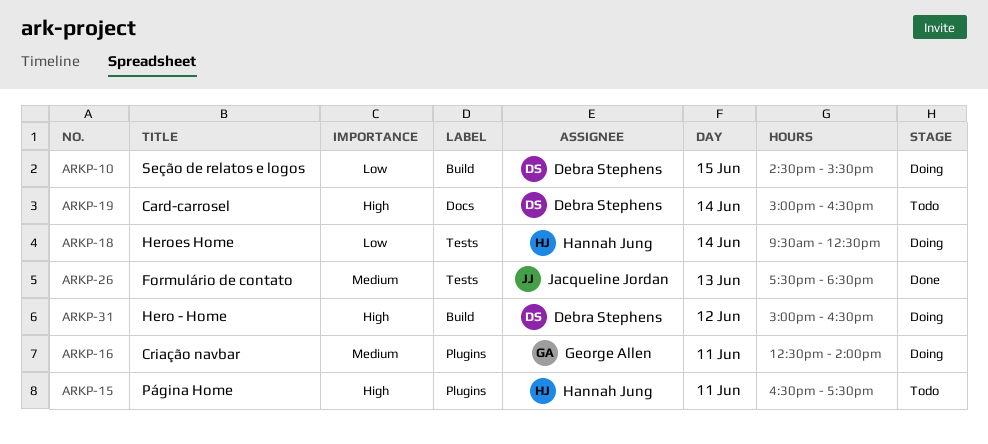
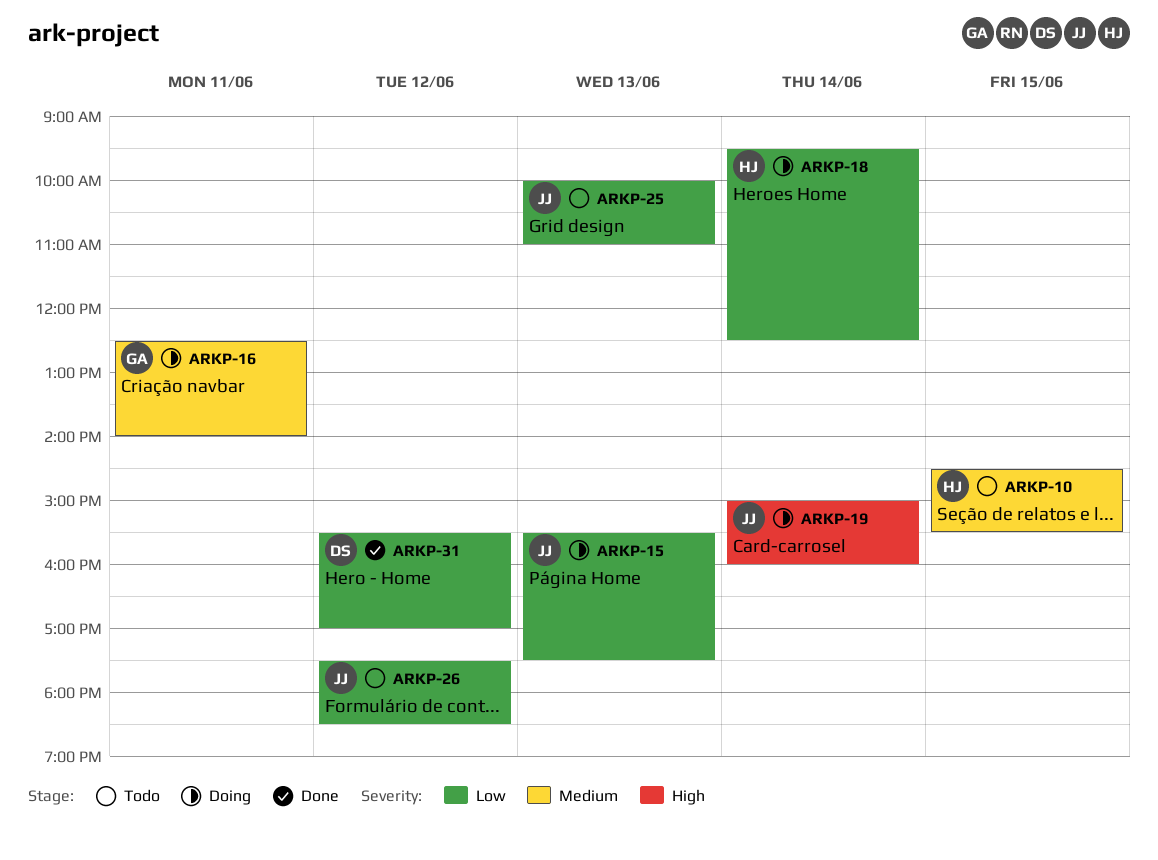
ARKP-10, status: Doing -> Todo
ARKP-10, owner: Debra Stephens -> Hannah Jung
ARKP-10, priority: Low -> Medium
ARKP-15, status: Todo -> Doing
ARKP-15, owner: Hannah Jung -> Jacqueline Jordan
ARKP-15, priority: High -> Low
ARKP-15, day: Jun 11 -> Jun 13
ARKP-15, begins: 16:30 -> 15:30
ARKP-19, status: Todo -> Doing
ARKP-19, owner: Debra Stephens -> Jacqueline Jordan
ARKP-19, ends: 16:30 -> 16:00
ARKP-25: none -> present
ARKP-26, status: Done -> Todo
ARKP-26, priority: Medium -> Low
ARKP-26, day: Jun 13 -> Jun 12
ARKP-31, status: Doing -> Done
ARKP-31, priority: High -> Low
ARKP-31, begins: 15:00 -> 15:30
ARKP-31, ends: 16:30 -> 17:00

